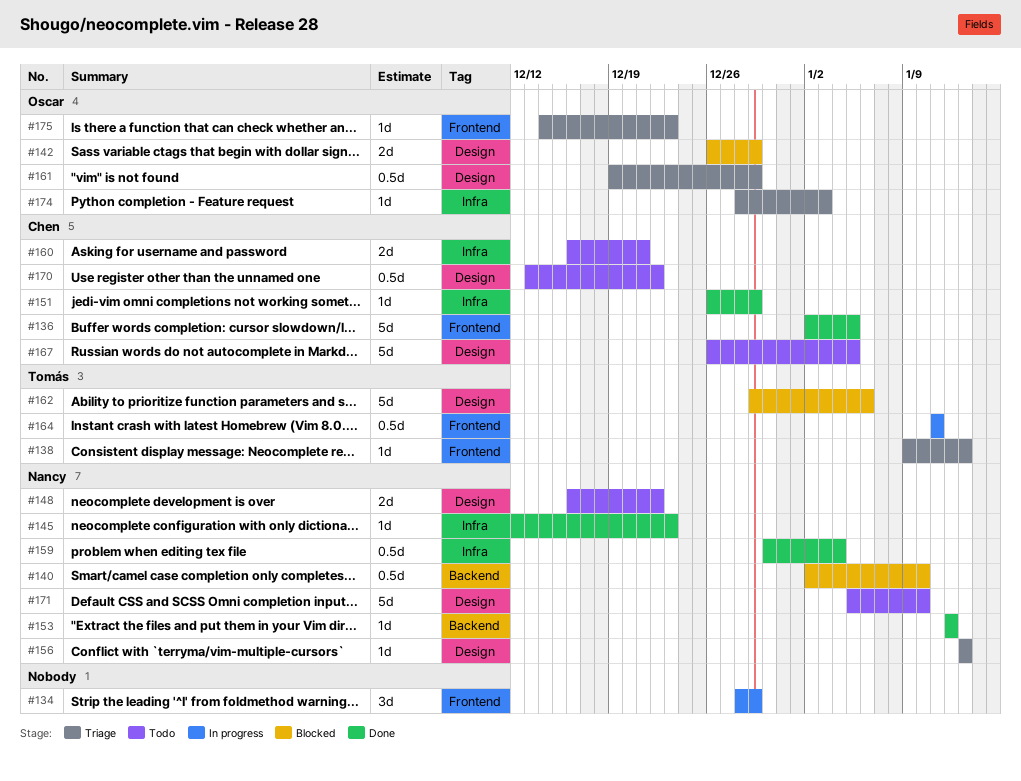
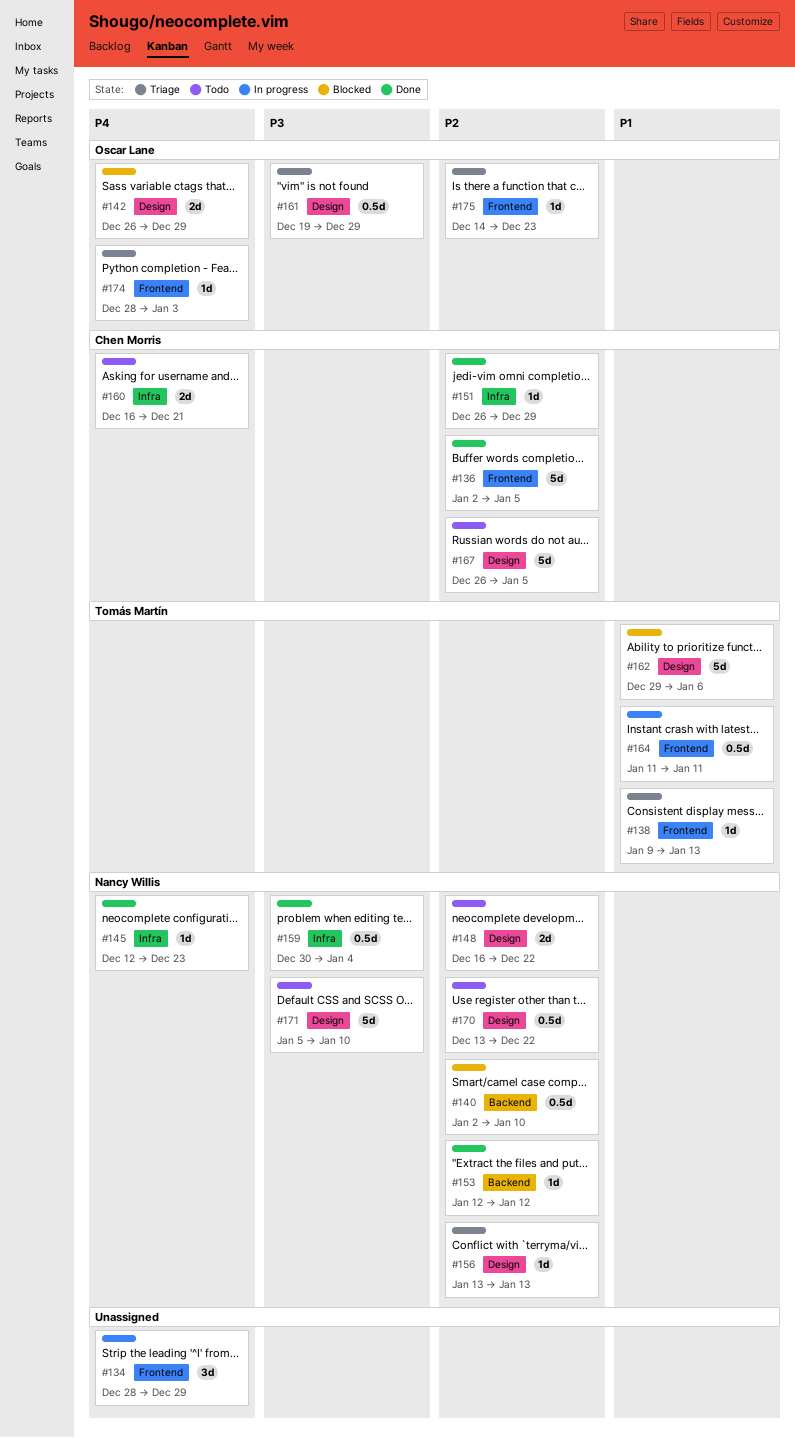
#170, owner: Chen Morris -> Nancy Willis
#174, label: Infra -> Frontend

